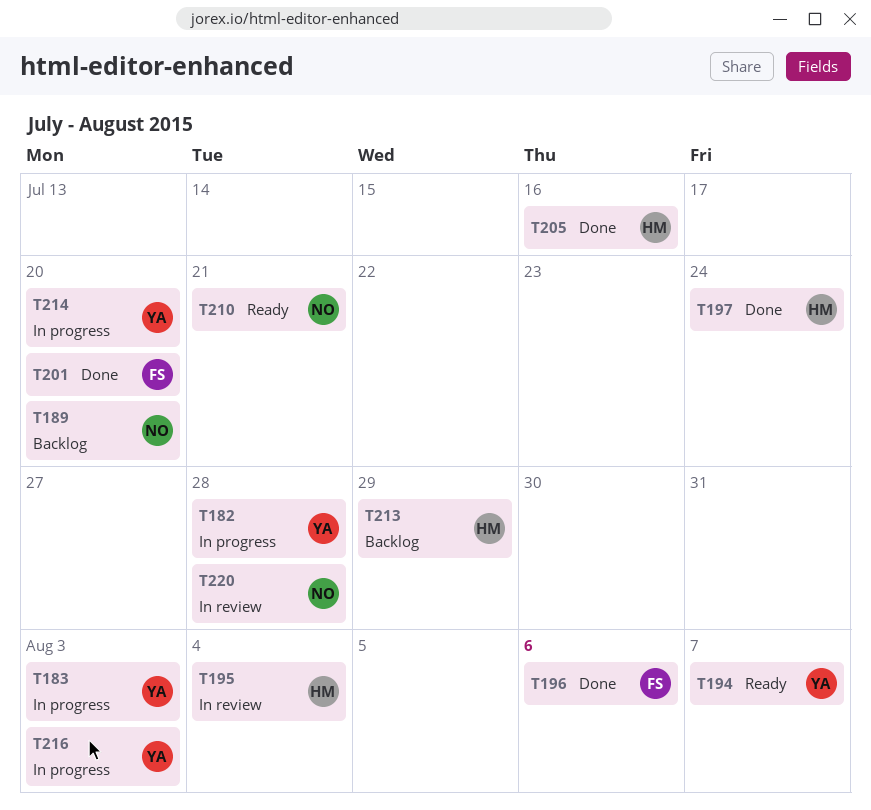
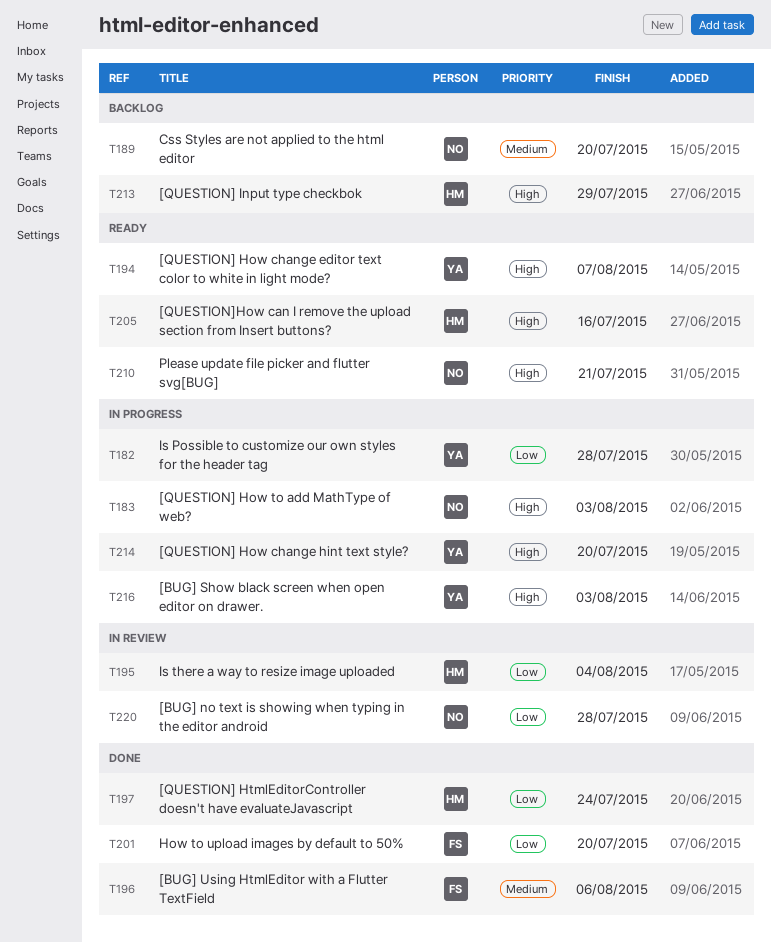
T183, owner: YA -> NO
T205, status: Done -> Ready

